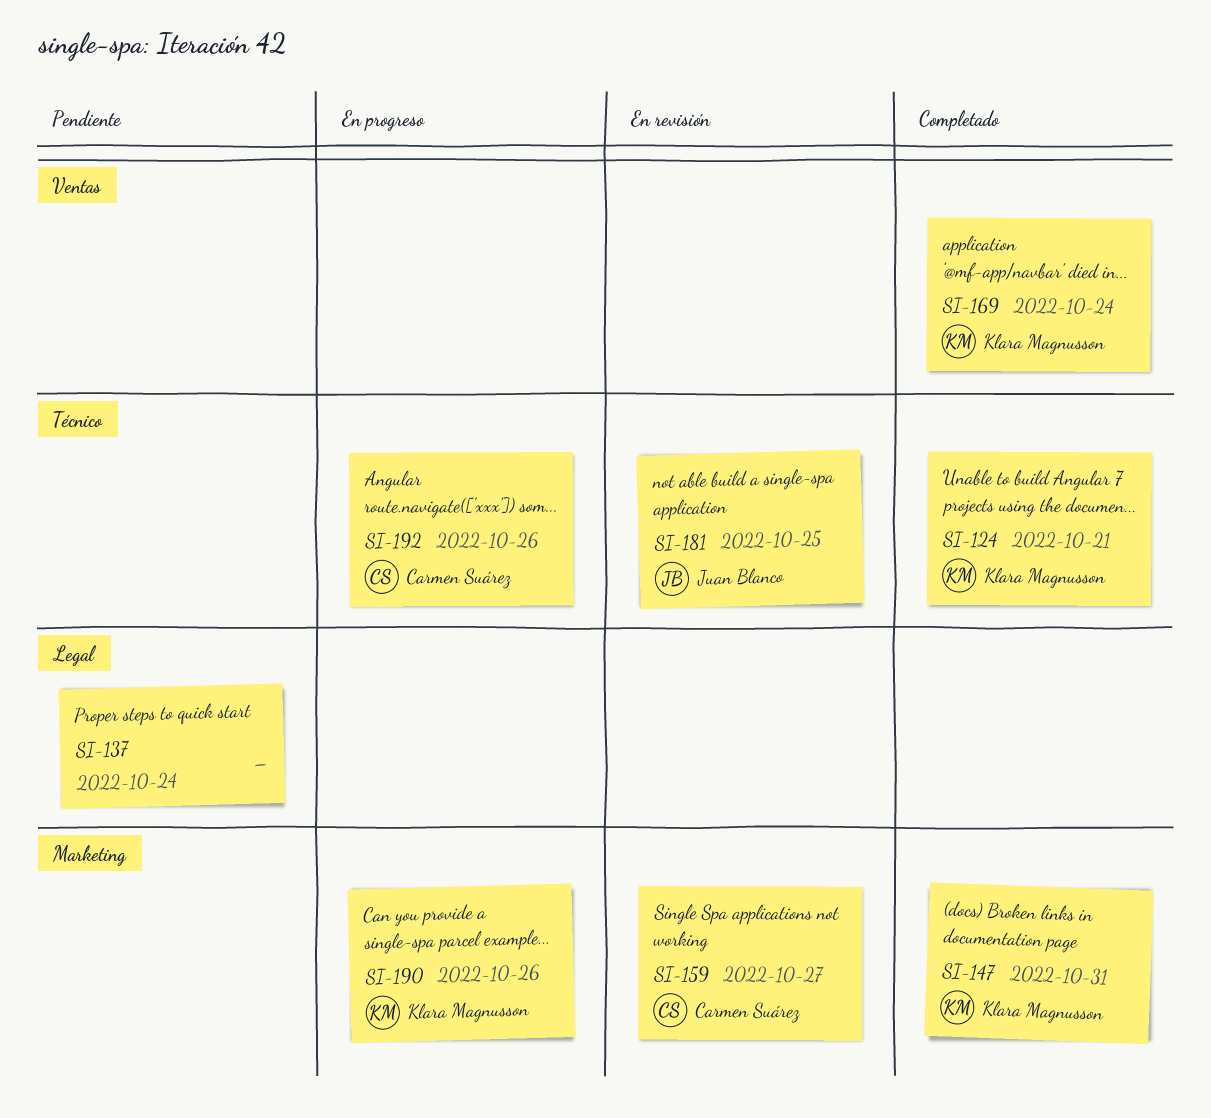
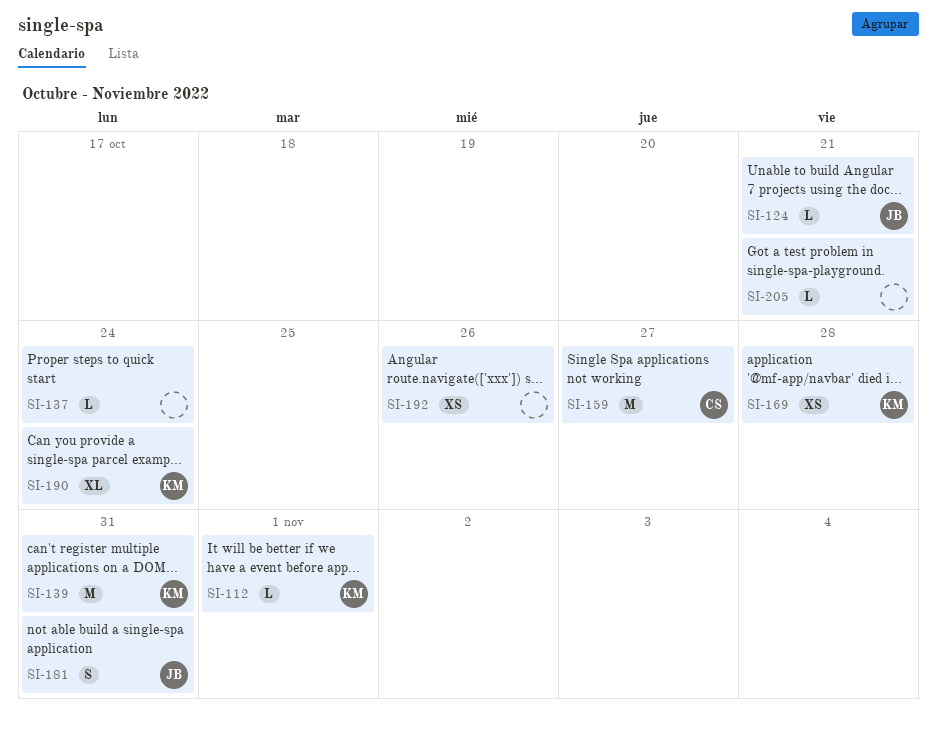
SI-112: none -> present
SI-124, owner: Klara Magnusson -> Juan Blanco
SI-139: none -> present
SI-147: present -> none
SI-169, due: Oct 24 -> Oct 28
SI-181, due: Oct 25 -> Oct 31
SI-190, due: Oct 26 -> Oct 24
SI-192, owner: Carmen Suárez -> none
SI-205: none -> present

